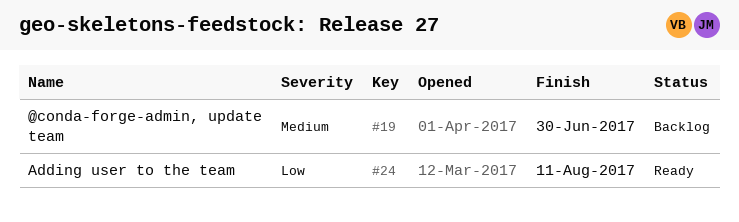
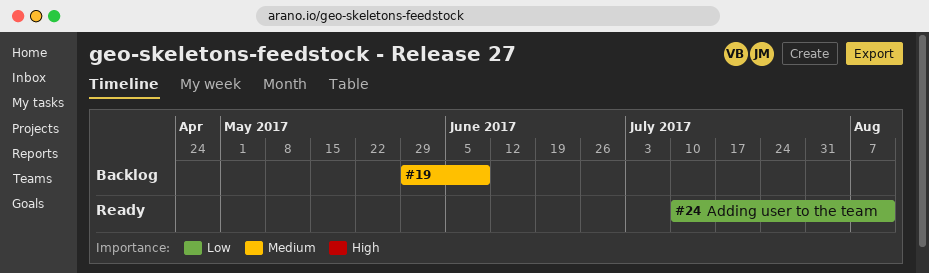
#19, due: Jun 30 -> Jun 9

